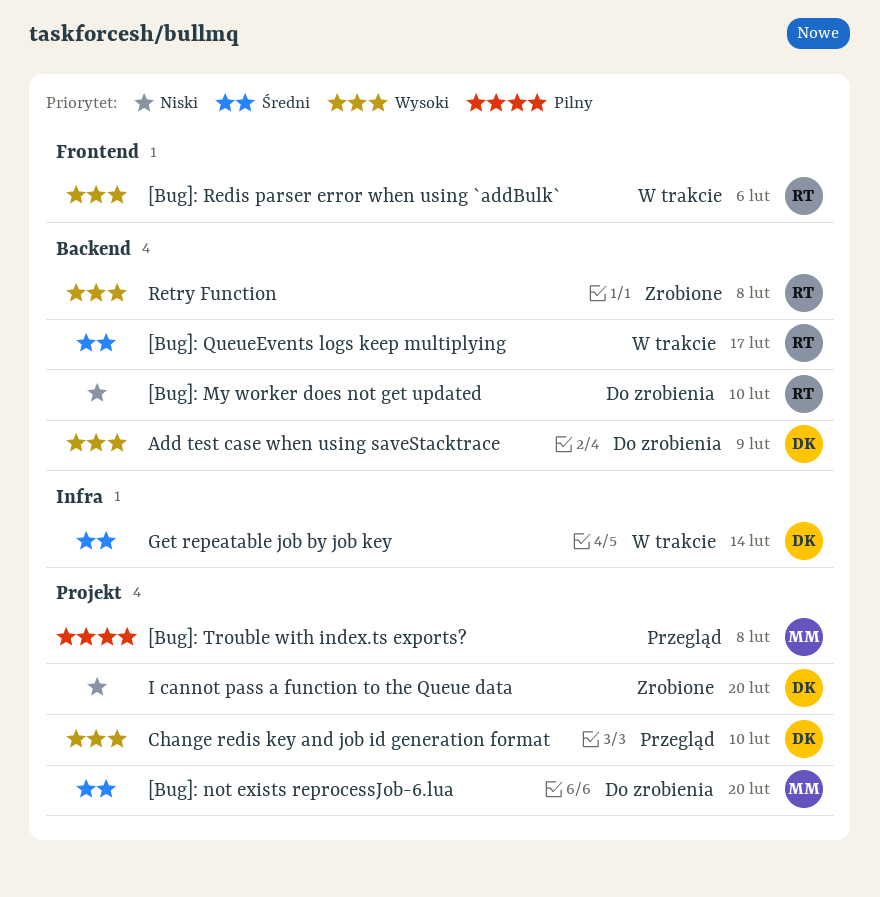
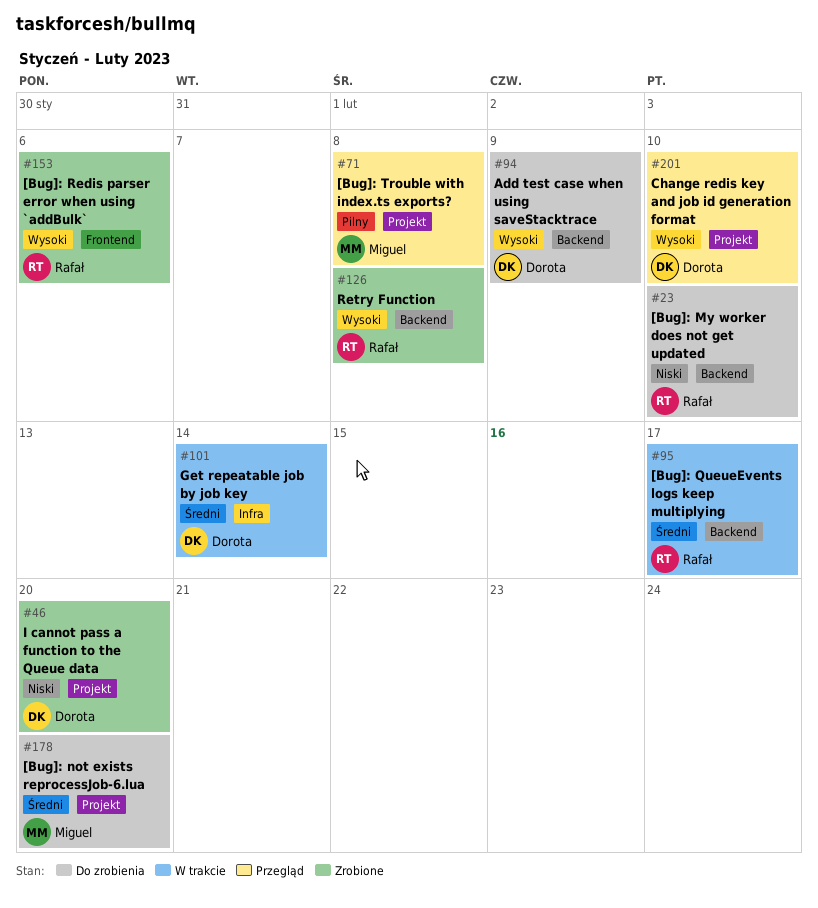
[Bug]: Redis parser error when using `addBulk`, status: W trakcie -> Zrobione

